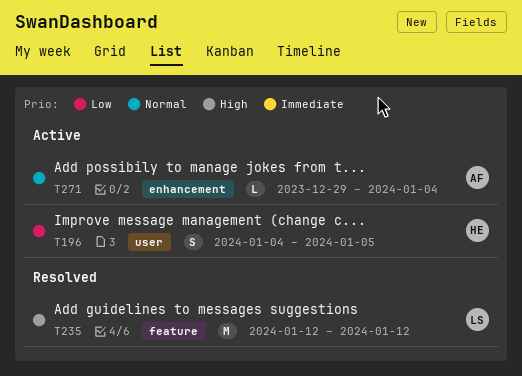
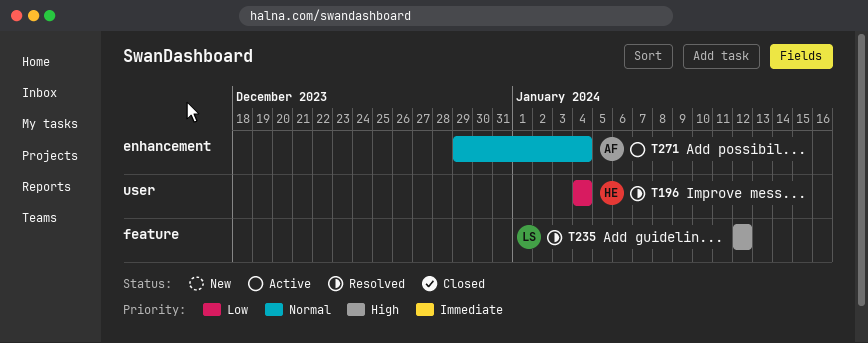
T196, status: Active -> Resolved
T196, due: Jan 5 -> Jan 4

